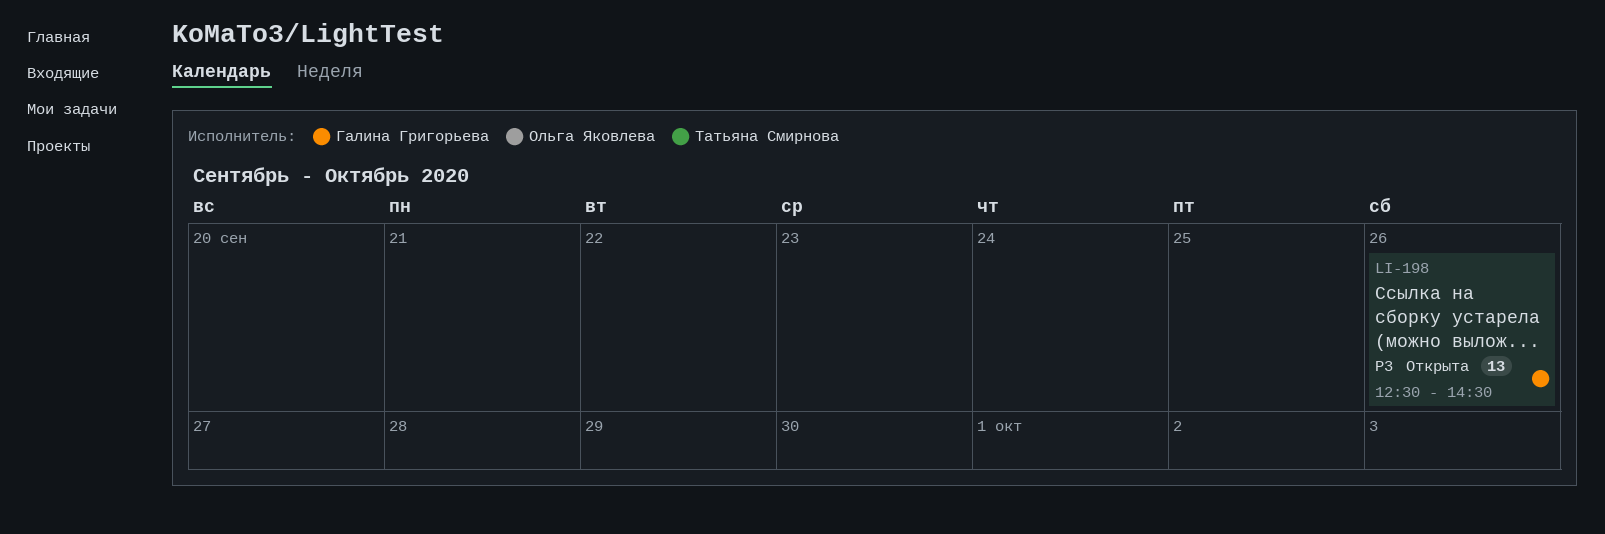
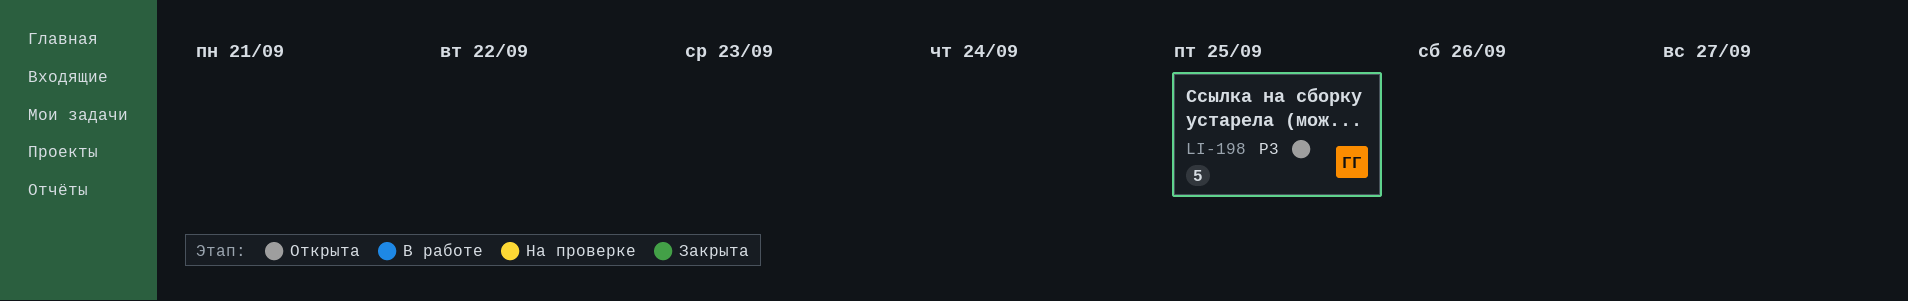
LI-198, estimate: 13 -> 5
LI-198, day: Sep 26 -> Sep 25

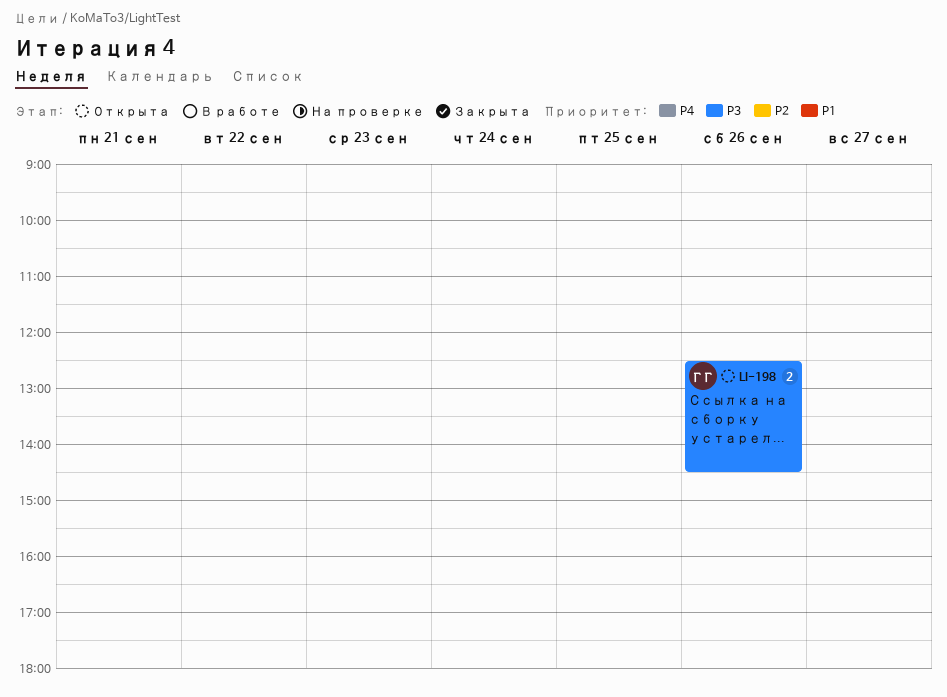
LI-198, estimate: 5 -> 2
LI-198, day: Sep 25 -> Sep 26

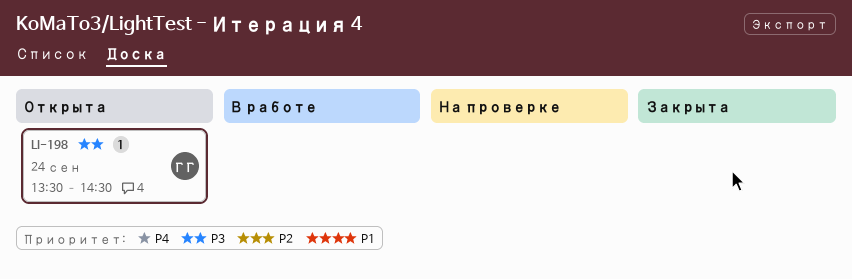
LI-198, estimate: 2 -> 1
LI-198, day: Sep 26 -> Sep 24
LI-198, begins: 12:30 -> 13:30

